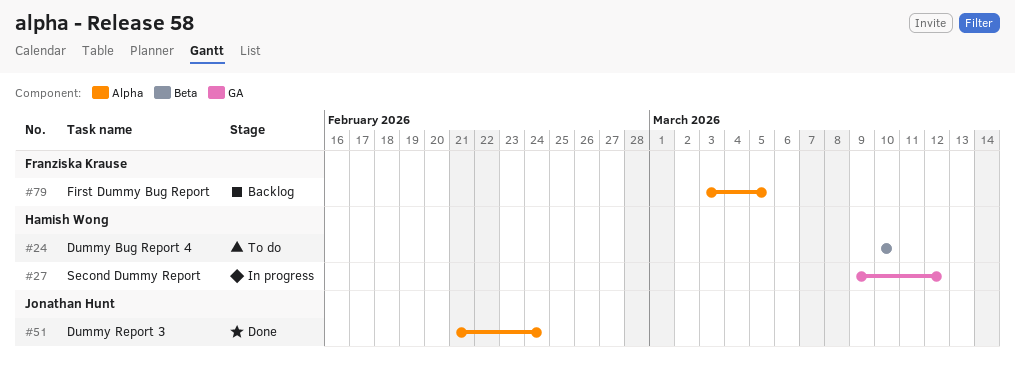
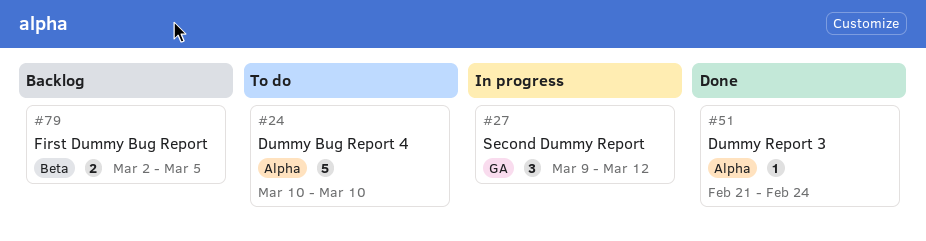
#24, label: Beta -> Alpha
#79, label: Alpha -> Beta
#79, start: Mar 3 -> Mar 2

